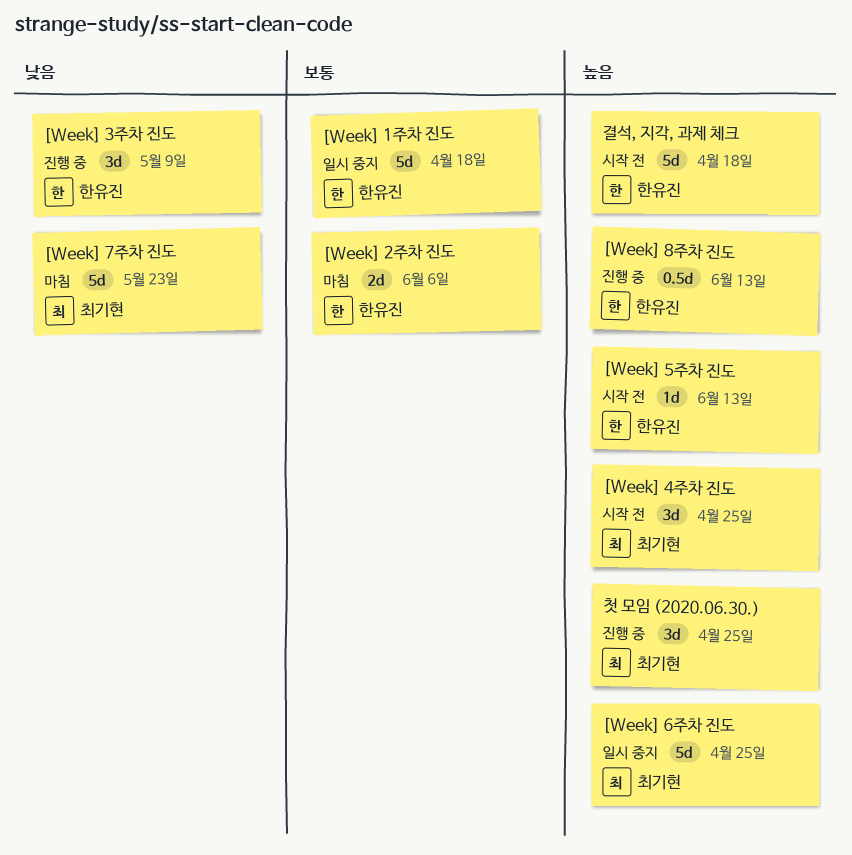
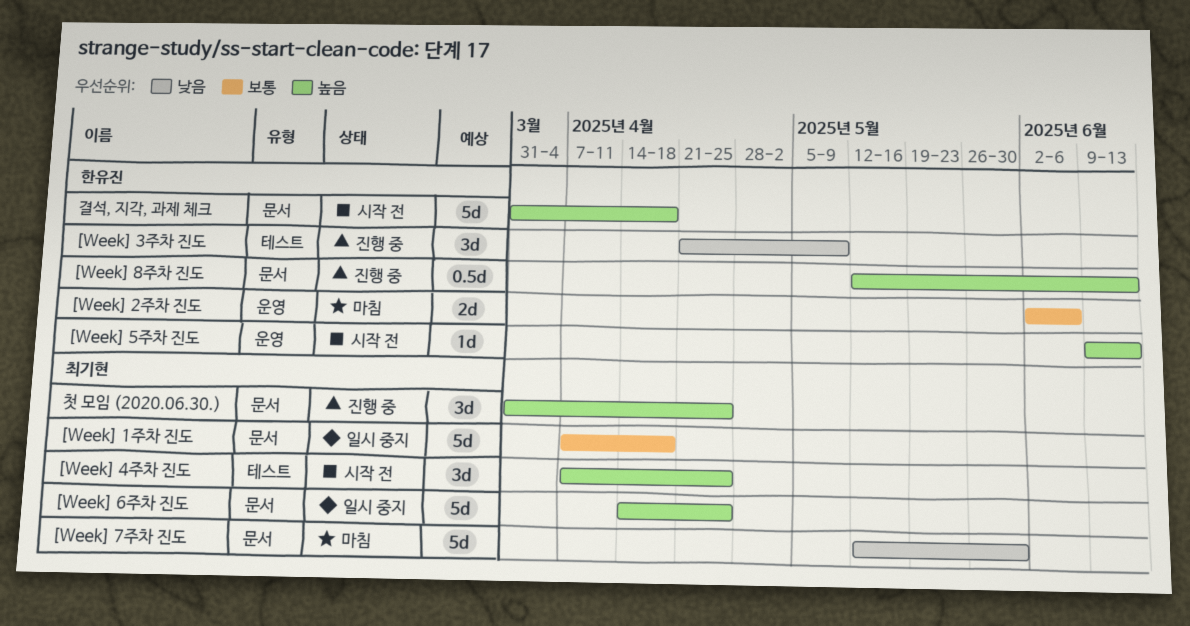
[Week] 1주차 진도, owner: 한유진 -> 최기현
[Week] 7주차 진도, due: May 23 -> May 30

